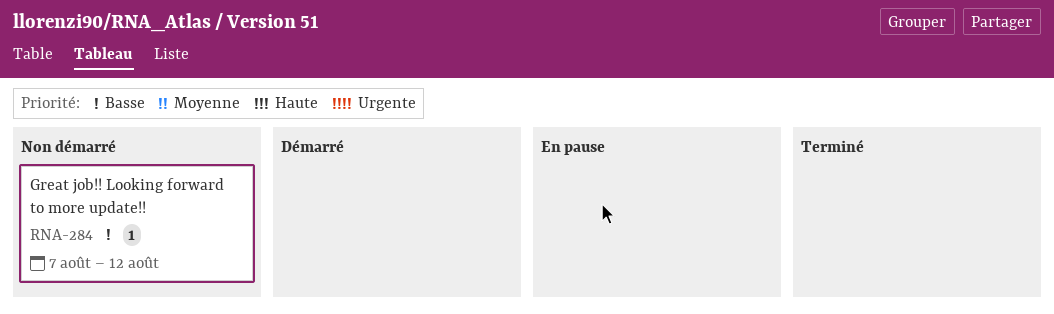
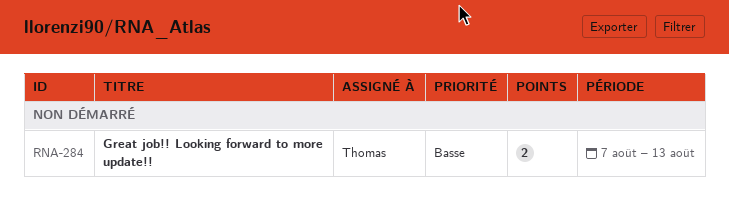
RNA-284, estimate: 1 -> 2
RNA-284, due: Aug 12 -> Aug 13

